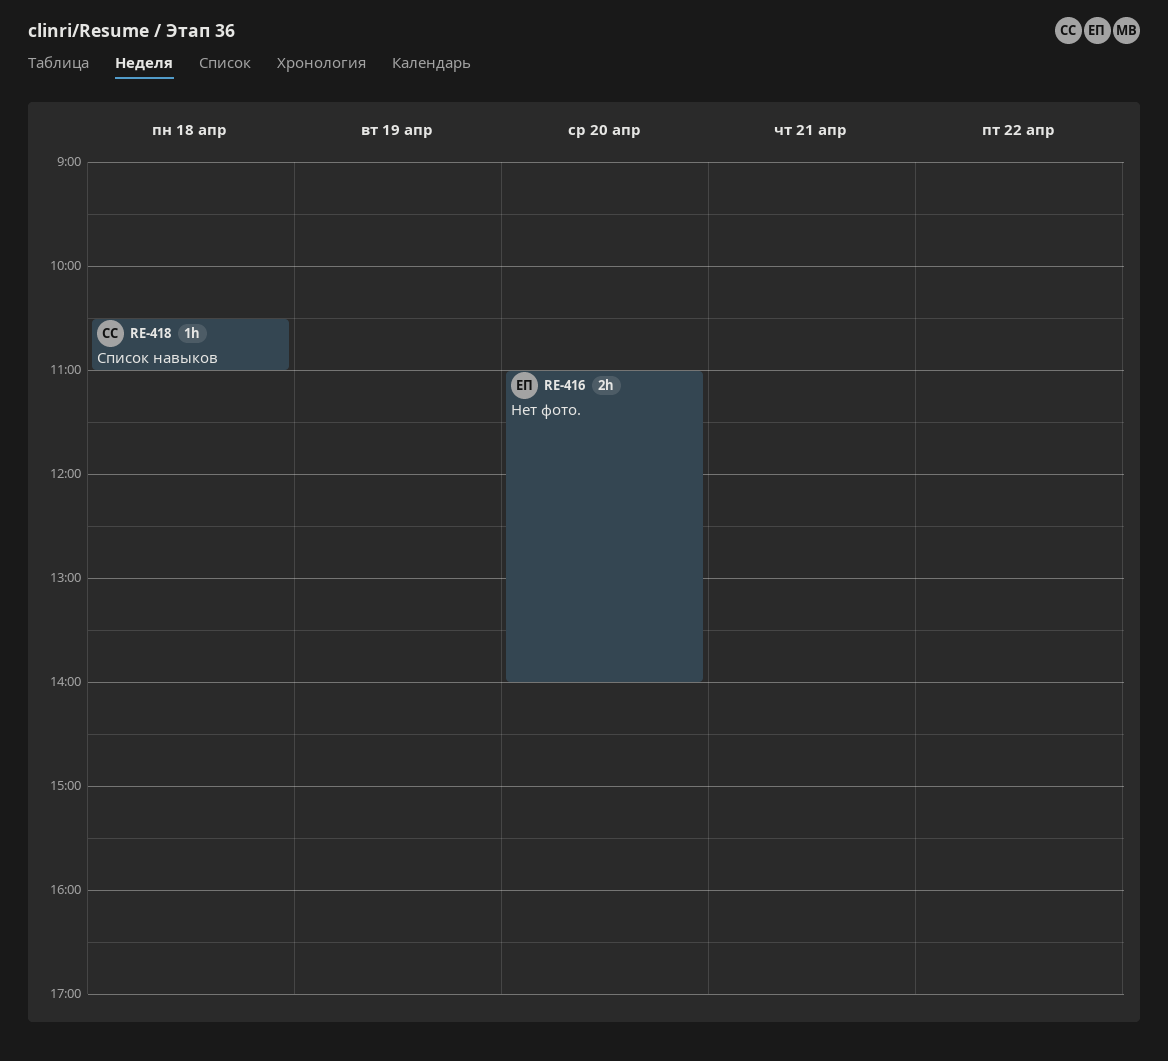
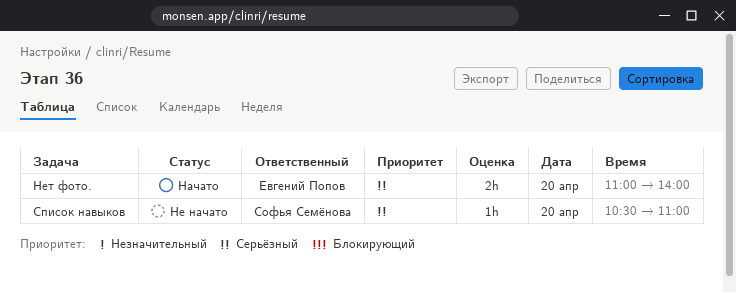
Список навыков, day: Apr 18 -> Apr 20

